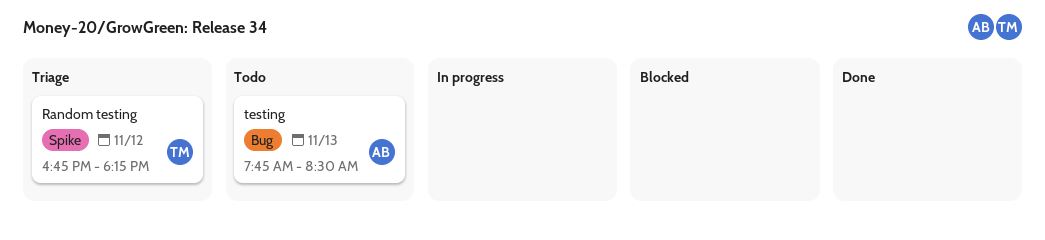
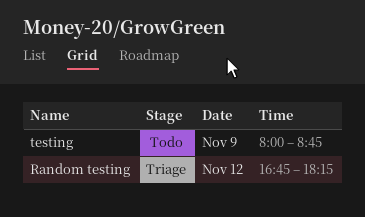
testing, day: Nov 13 -> Nov 9
testing, begins: 07:45 -> 08:00
testing, ends: 08:30 -> 08:45

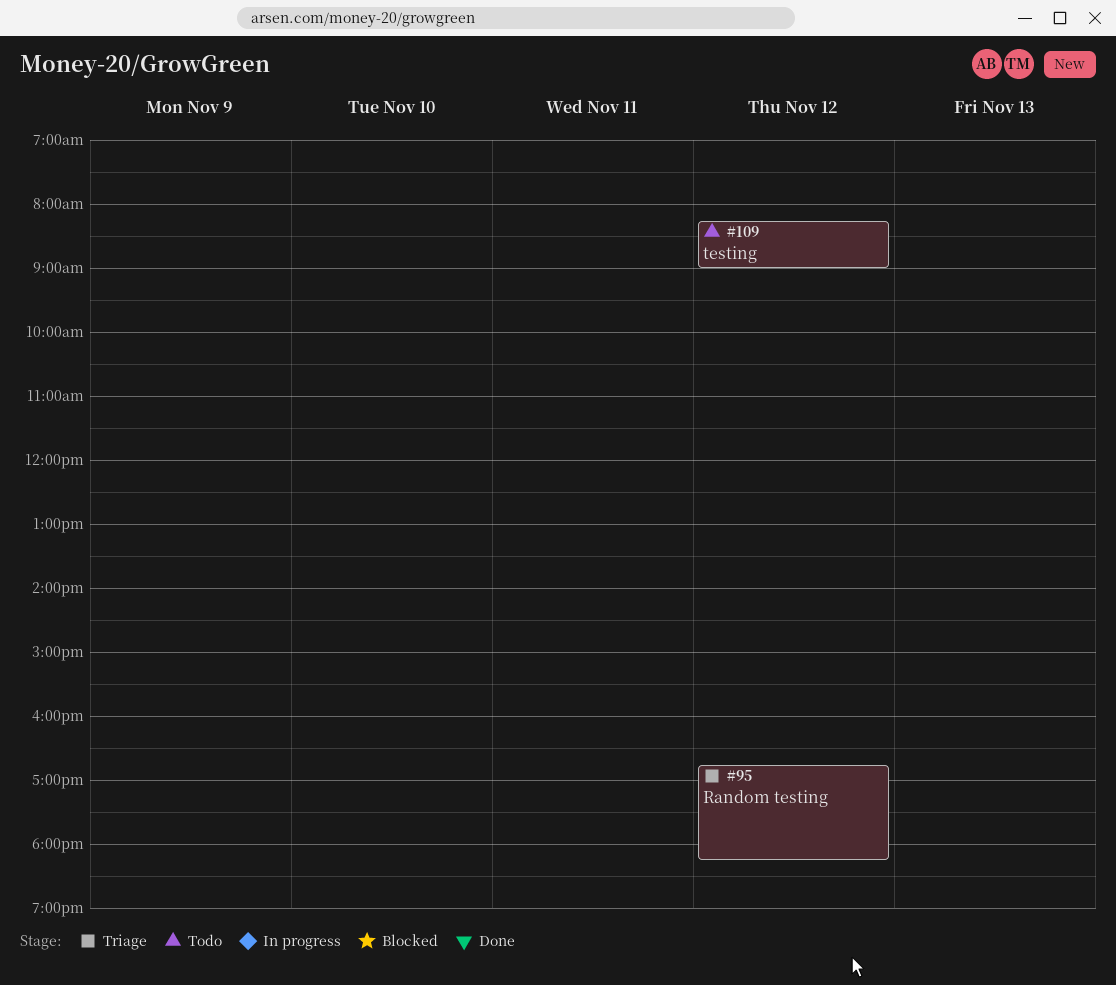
testing, day: Nov 9 -> Nov 12
testing, begins: 08:00 -> 08:15
testing, ends: 08:45 -> 09:00

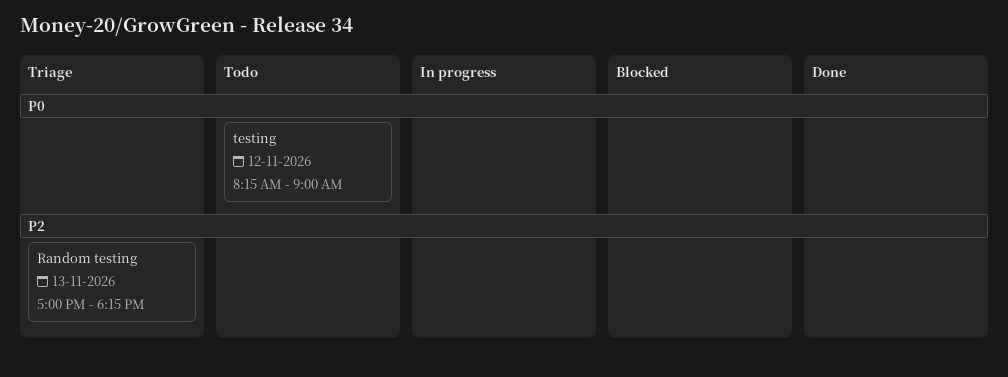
Random testing, day: Nov 12 -> Nov 13
Random testing, begins: 16:45 -> 17:00

